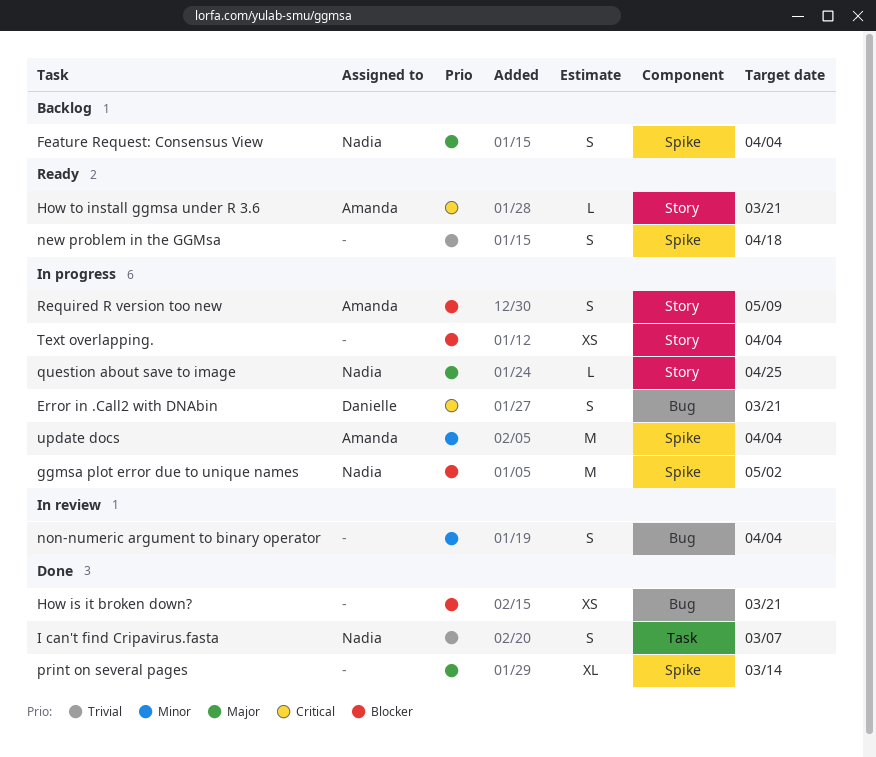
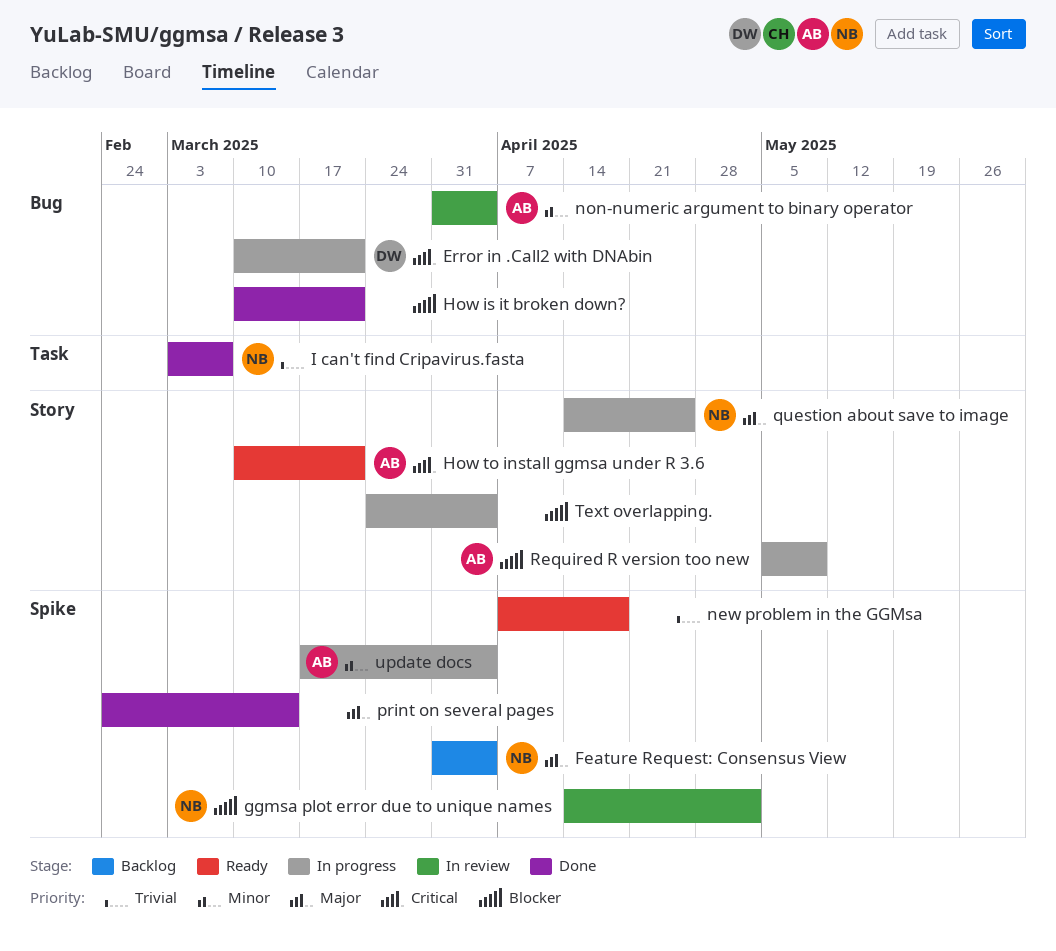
ggmsa plot error due to unique names, status: In progress -> In review
non-numeric argument to binary operator, owner: none -> Amanda

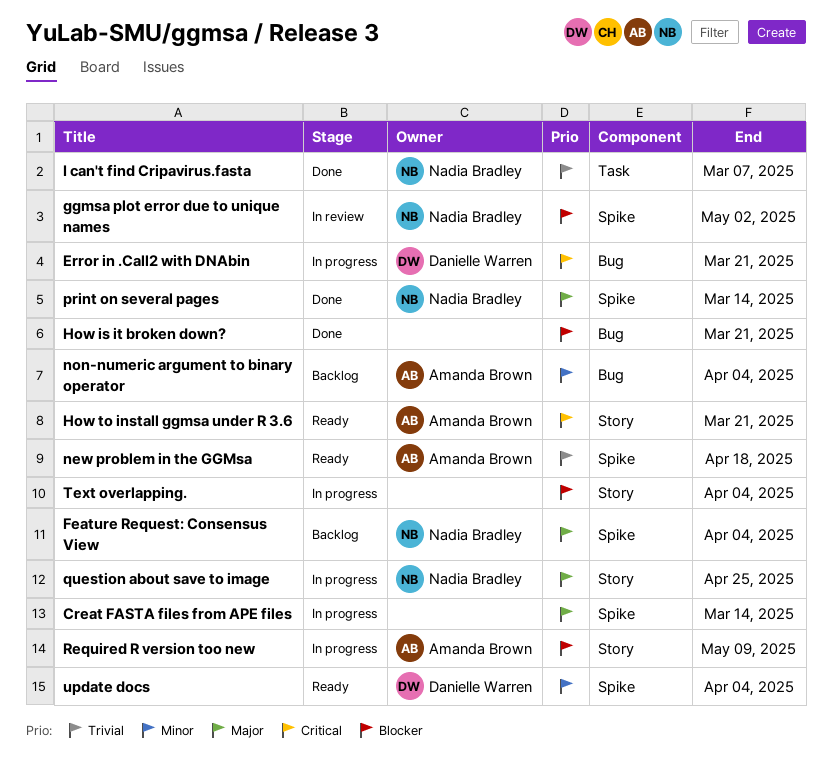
Creat FASTA files from APE files: none -> present
new problem in the GGMsa, owner: none -> Amanda Brown
non-numeric argument to binary operator, status: In review -> Backlog
print on several pages, owner: none -> Nadia Bradley
update docs, status: In progress -> Ready
update docs, owner: Amanda Brown -> Danielle Warren

